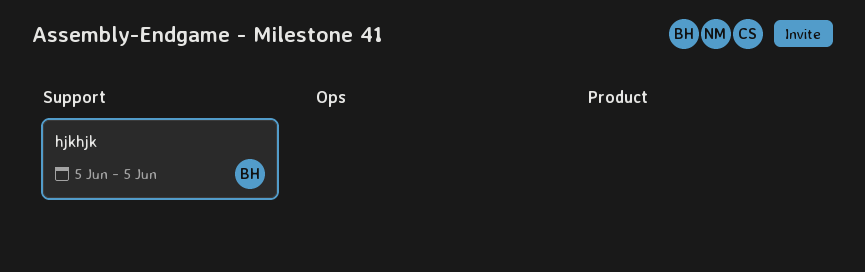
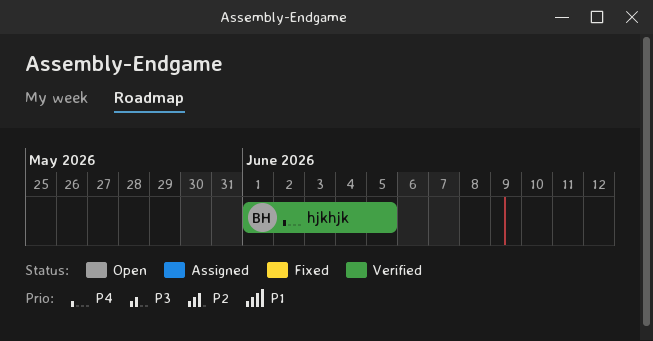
hjkhjk, start: Jun 5 -> Jun 1

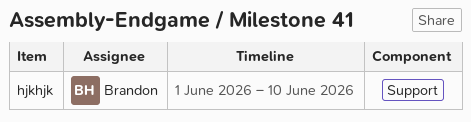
hjkhjk, due: Jun 5 -> Jun 10

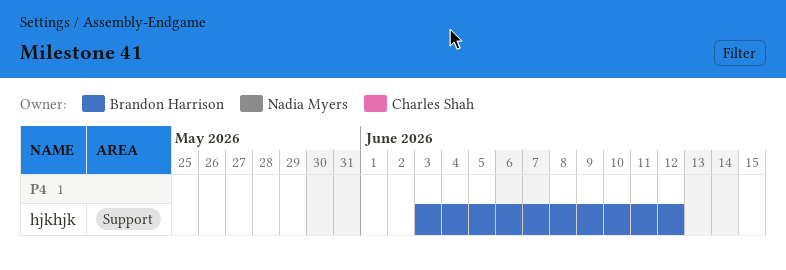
hjkhjk, start: Jun 1 -> Jun 3
hjkhjk, due: Jun 10 -> Jun 12

